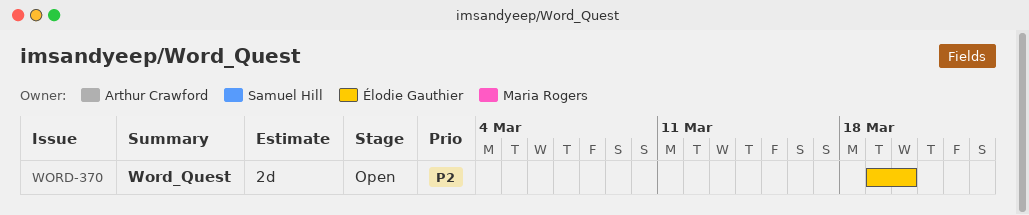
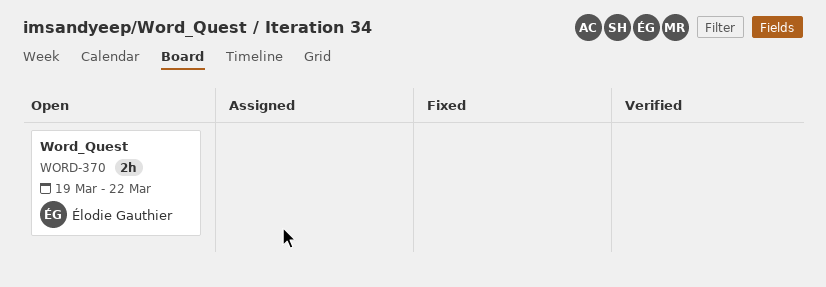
WORD-370, estimate: 2d -> 2h
WORD-370, due: Mar 20 -> Mar 22

